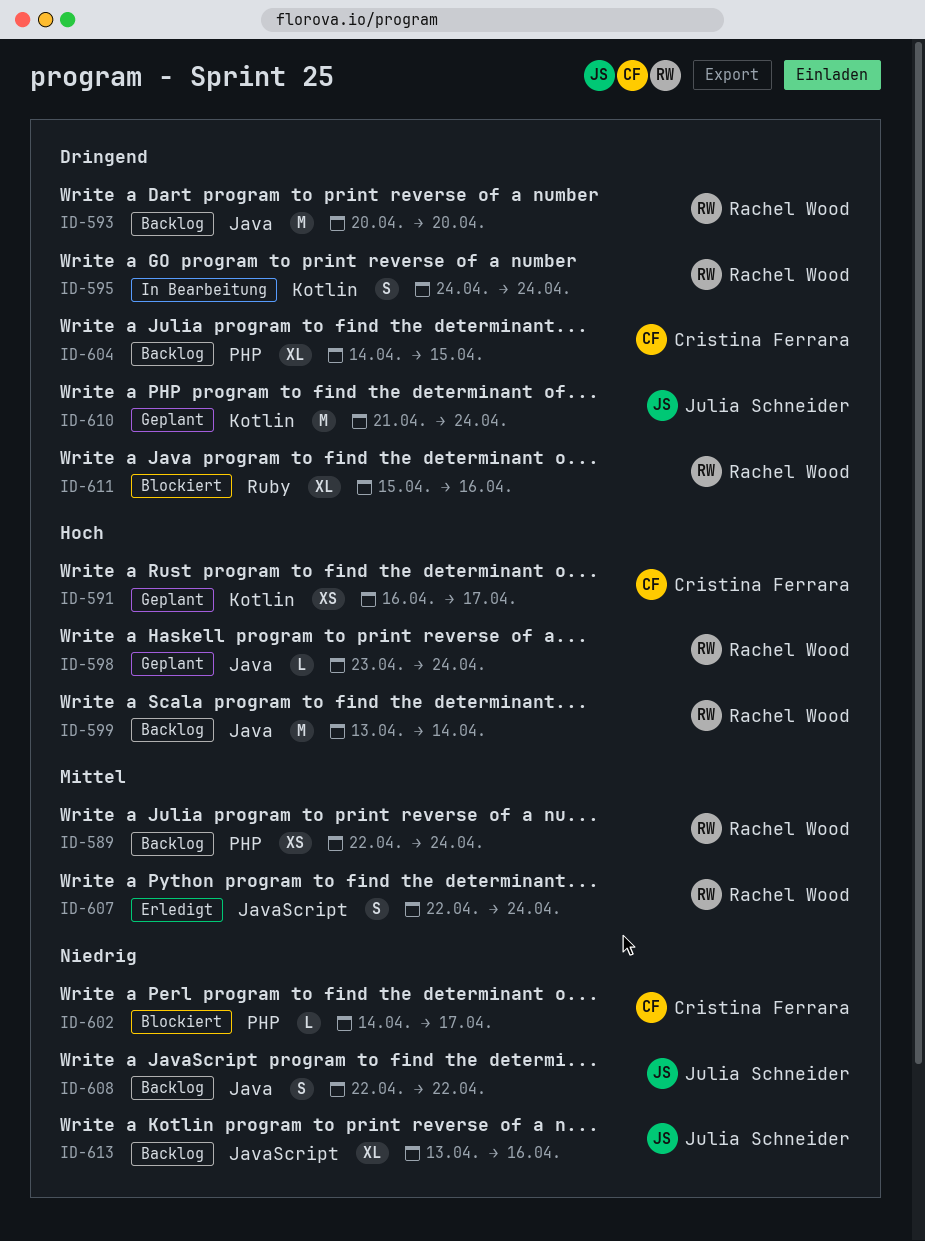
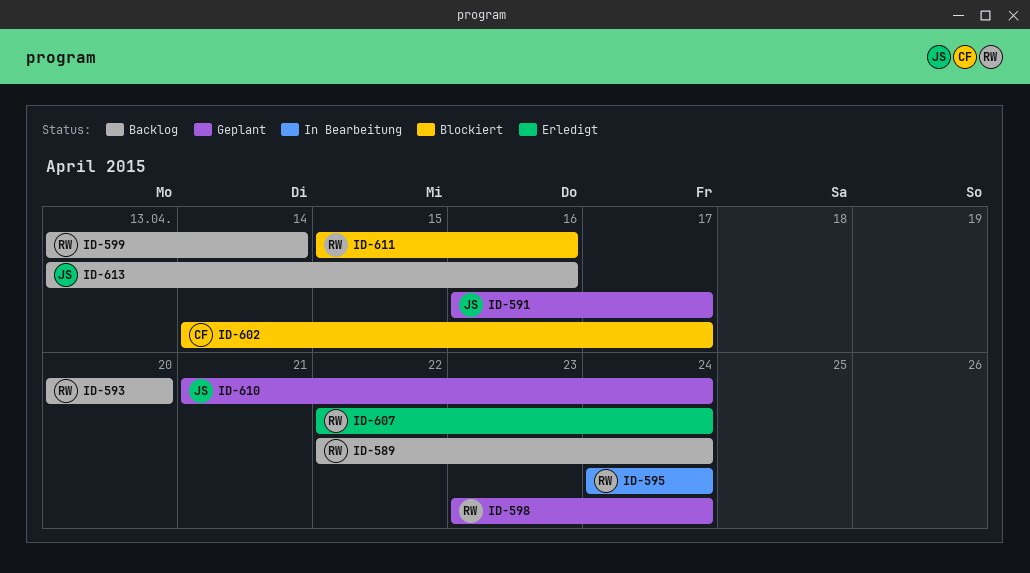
ID-591, owner: Cristina Ferrara -> Julia Schneider
ID-604: present -> none
ID-608: present -> none

